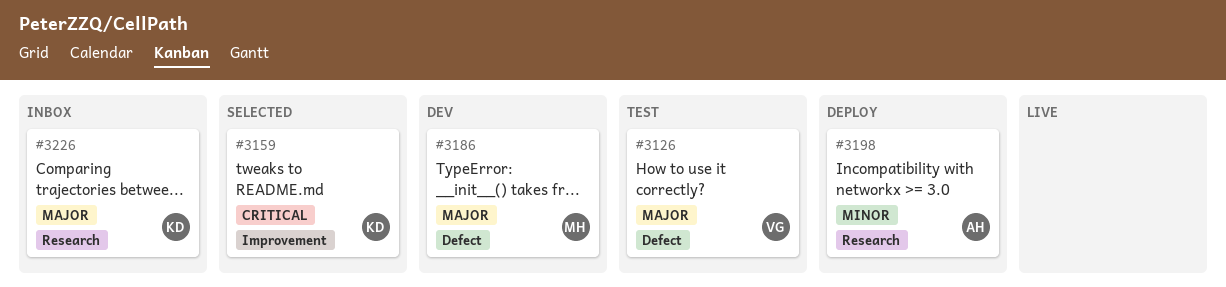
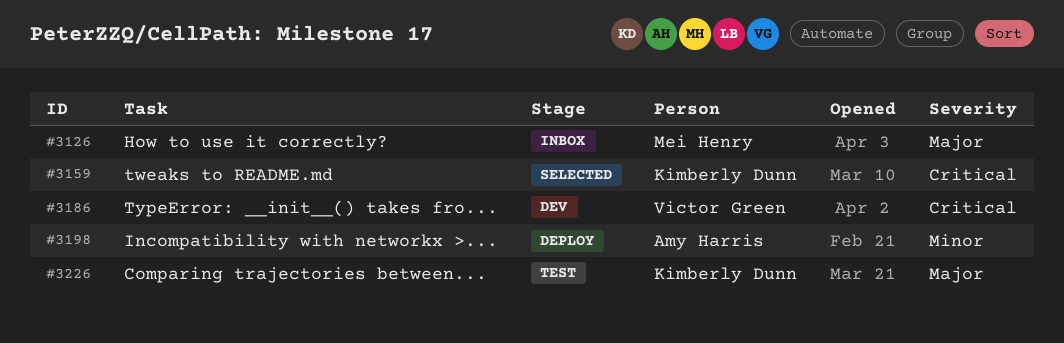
#3126, status: Test -> Inbox
#3126, owner: Victor Green -> Mei Henry
#3186, owner: Mei Henry -> Victor Green
#3186, priority: Major -> Critical
#3226, status: Inbox -> Test

